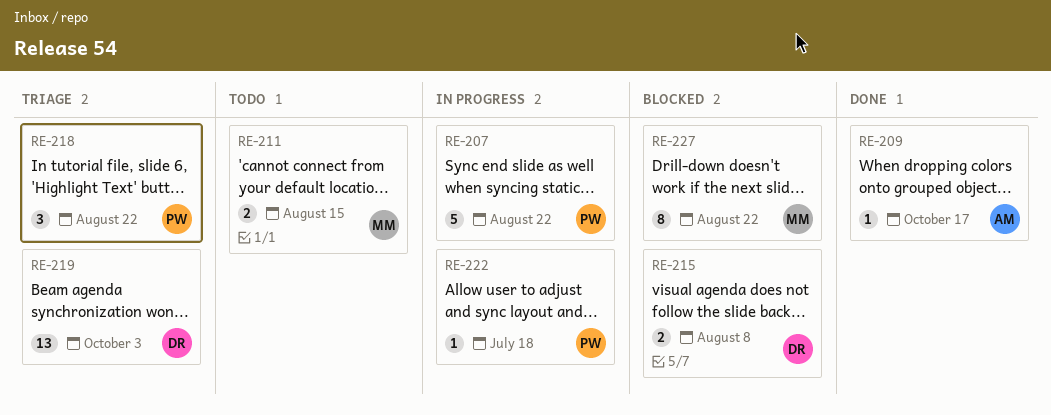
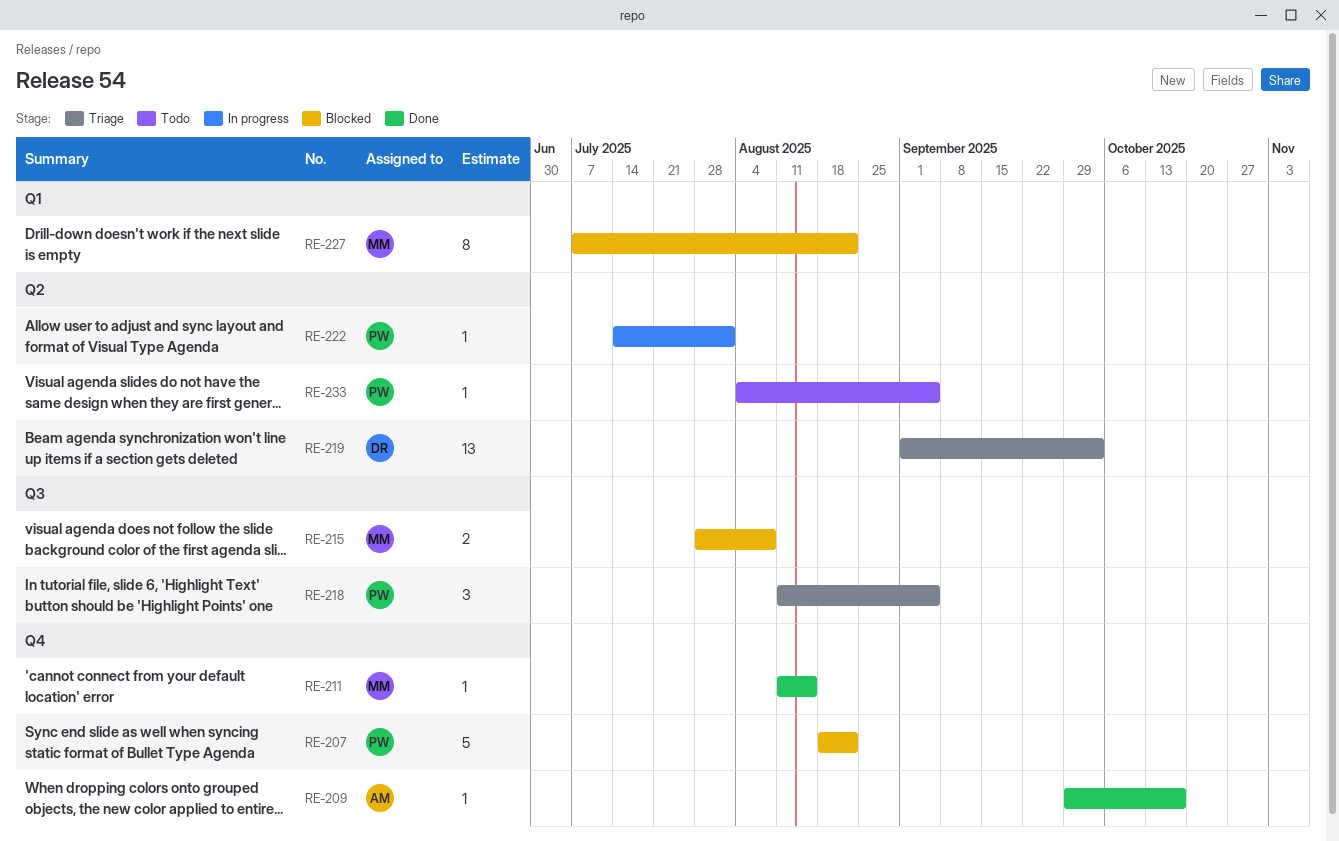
RE-207, status: In progress -> Blocked
RE-211, status: Todo -> Done
RE-211, estimate: 2 -> 1
RE-215, owner: DR -> MM
RE-218, due: Aug 22 -> Sep 5
RE-222, due: Jul 18 -> Aug 1
RE-233: none -> present

